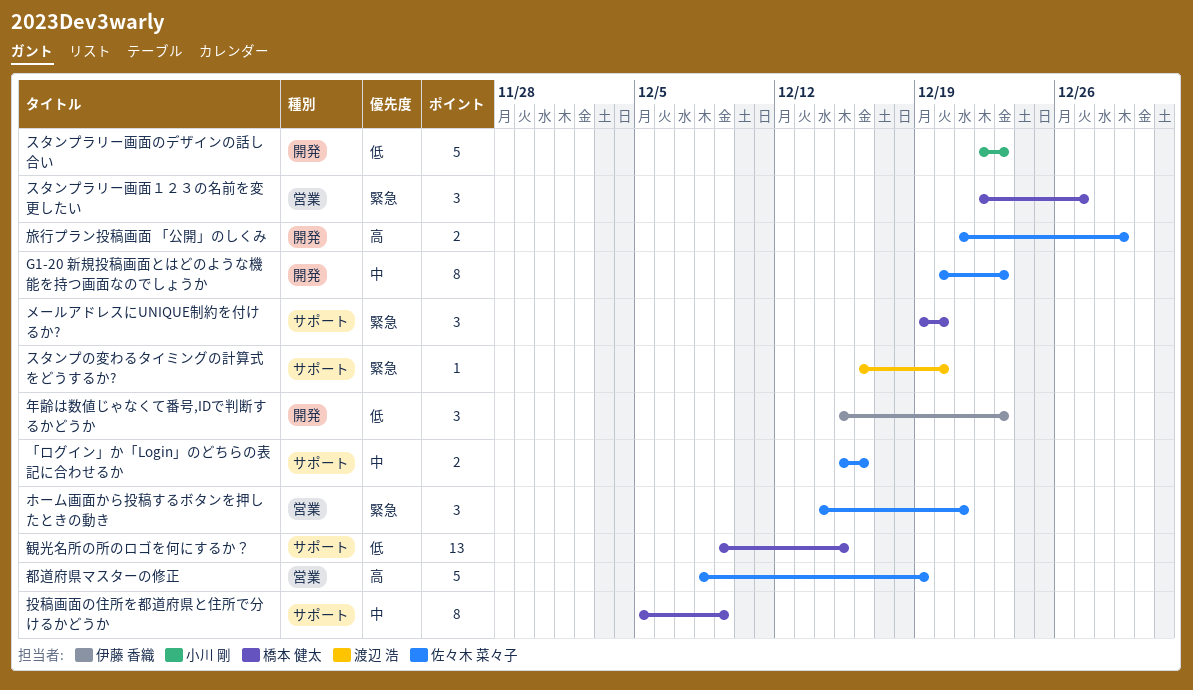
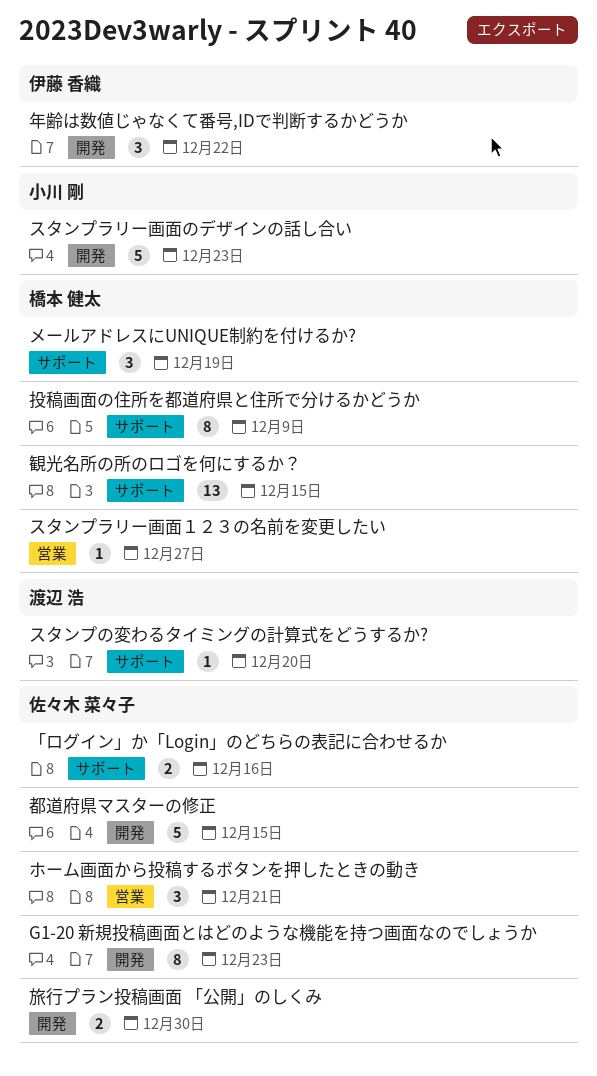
スタンプラリー画面１２３の名前を変更したい, estimate: 3 -> 1
メールアドレスにUNIQUE制約を付けるか?, due: Dec 20 -> Dec 19
年齢は数値じゃなくて番号,IDで判断するかどうか, due: Dec 23 -> Dec 22
旅行プラン投稿画面 「公開」のしくみ, due: Dec 29 -> Dec 30
都道府県マスターの修正, label: 営業 -> 開発
都道府県マスターの修正, due: Dec 19 -> Dec 15

